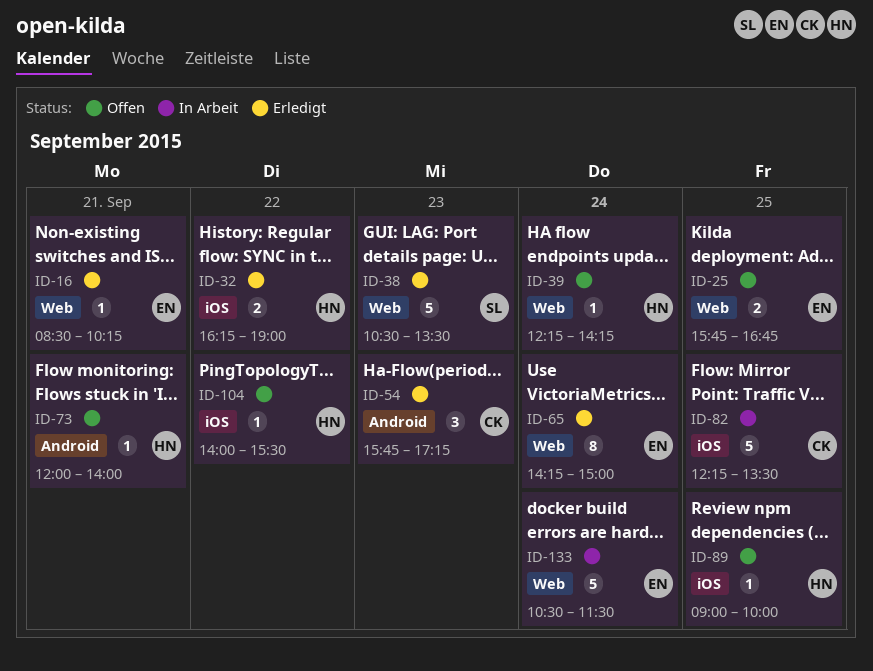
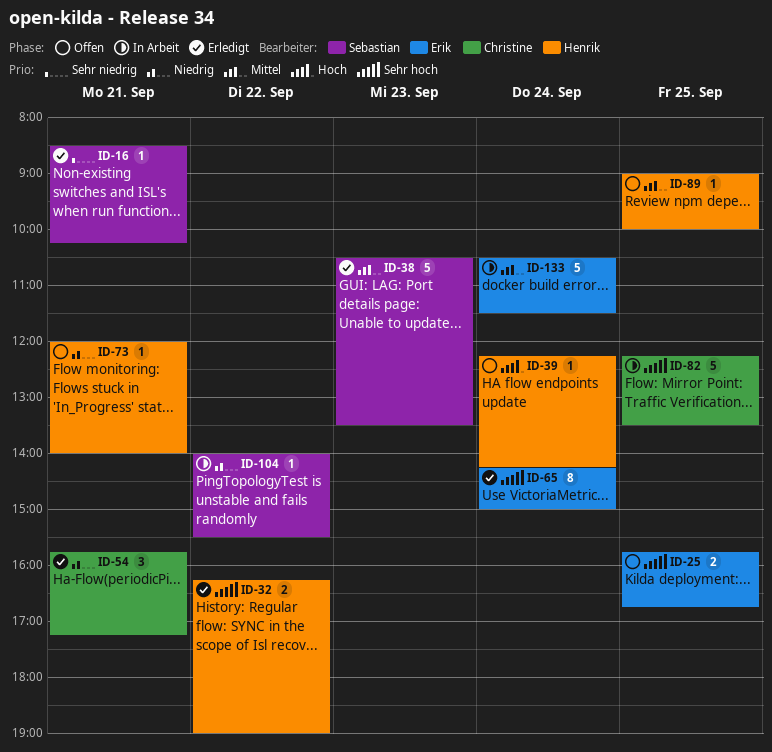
ID-16, owner: Erik -> Sebastian
ID-54, day: Sep 23 -> Sep 21
ID-104, status: Offen -> In Arbeit
ID-104, owner: Henrik -> Sebastian

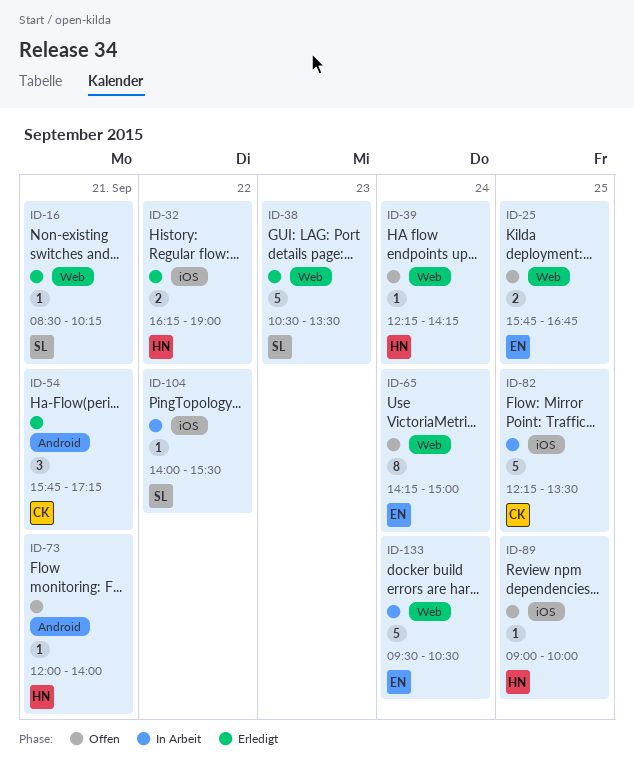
ID-65, status: Erledigt -> Offen
ID-133, begins: 10:30 -> 09:30
ID-133, ends: 11:30 -> 10:30

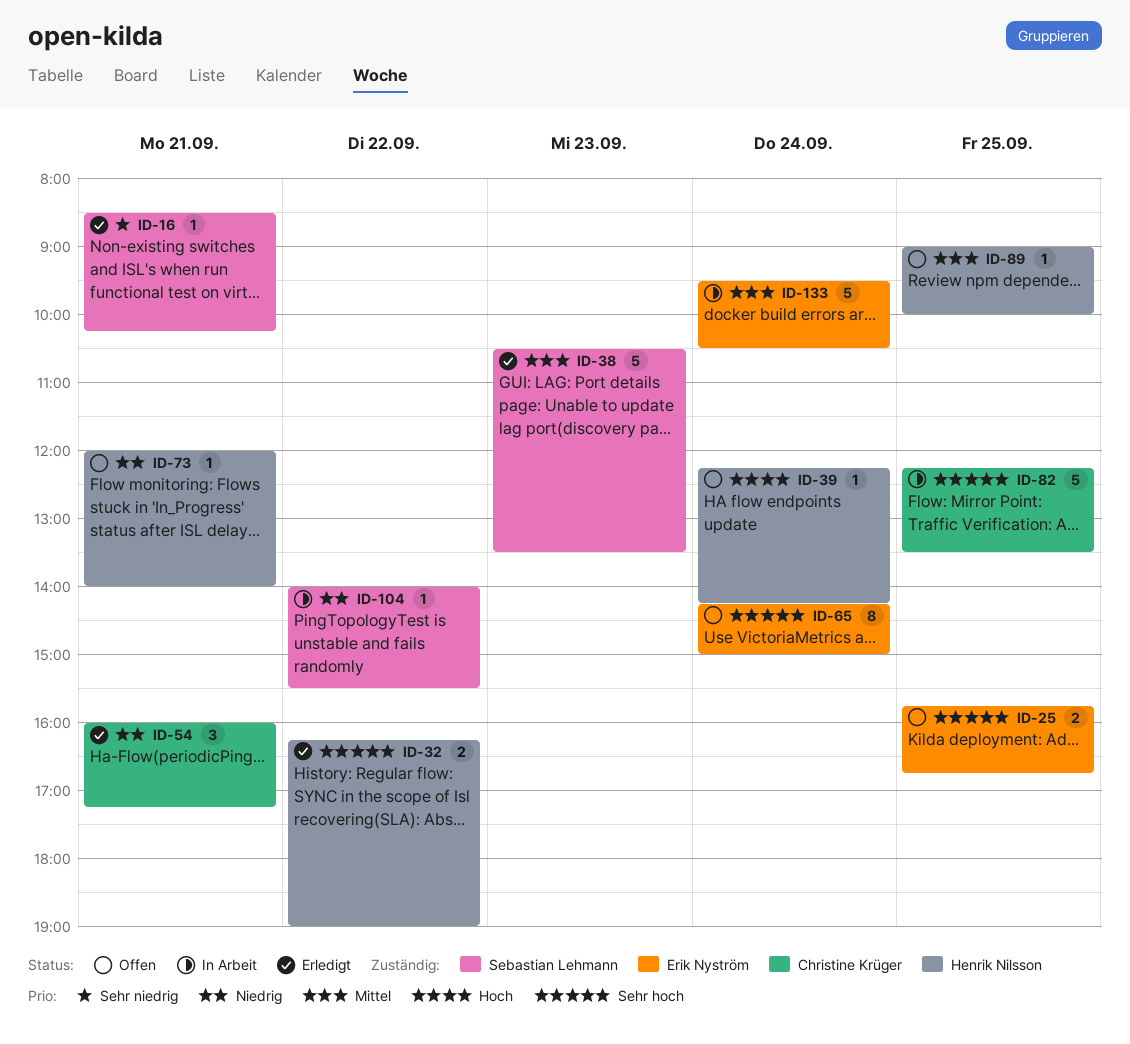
ID-54, begins: 15:45 -> 16:00

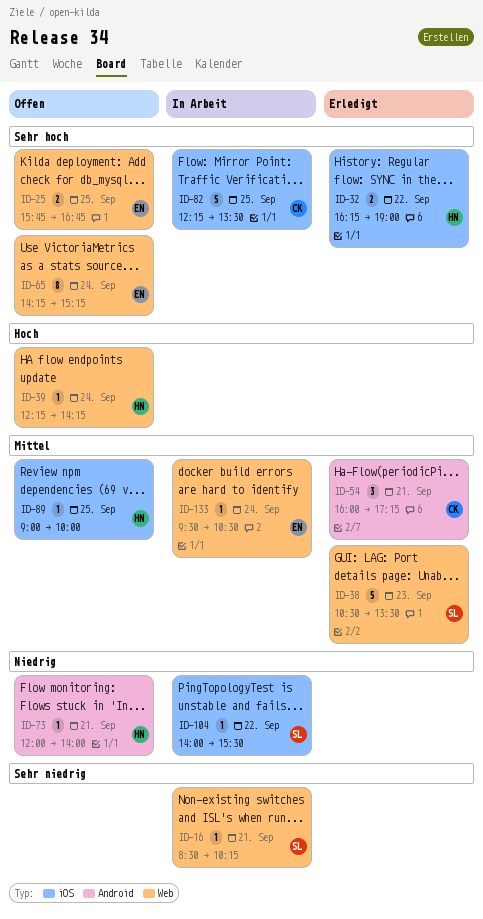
ID-16, status: Erledigt -> In Arbeit
ID-54, priority: Niedrig -> Mittel
ID-65, ends: 15:00 -> 15:15
ID-133, estimate: 5 -> 1

